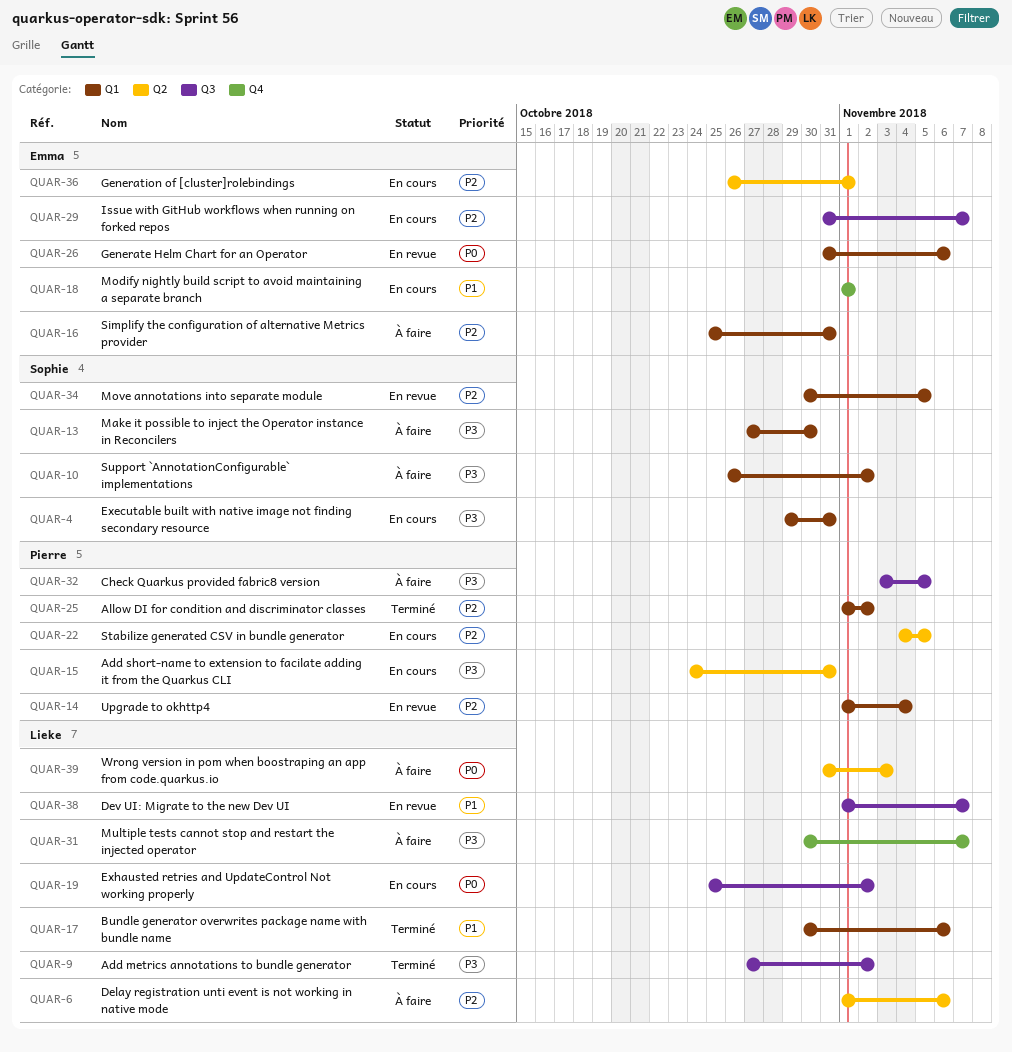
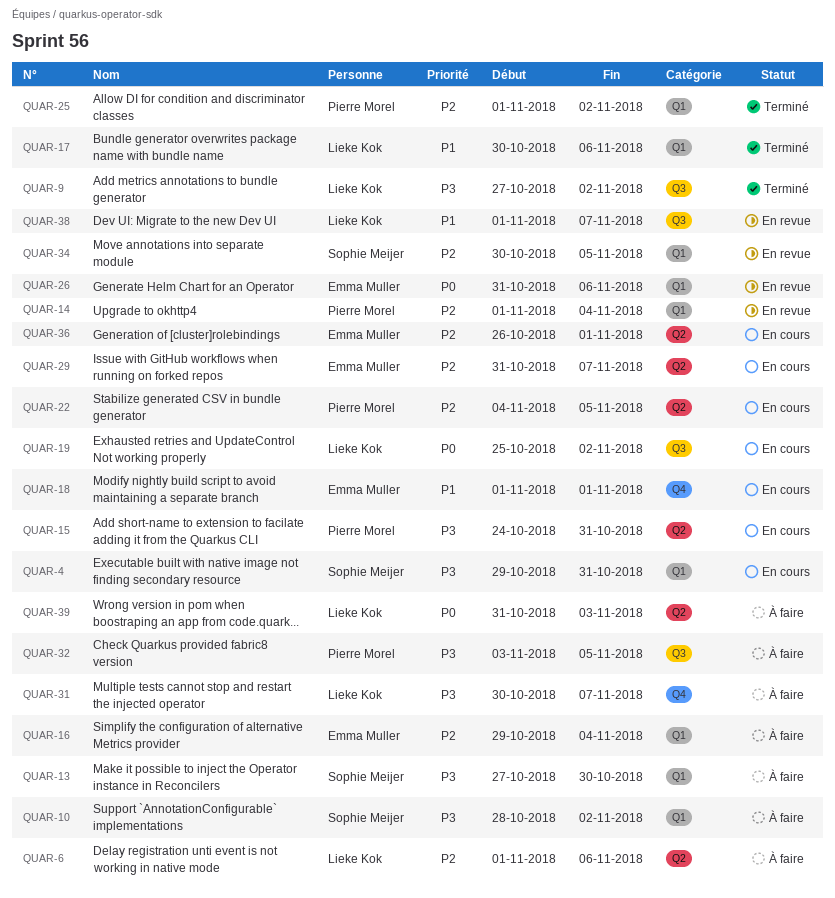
QUAR-10, start: Oct 26 -> Oct 28
QUAR-16, start: Oct 25 -> Oct 29
QUAR-16, due: Oct 31 -> Nov 4
QUAR-29, label: Q3 -> Q2

